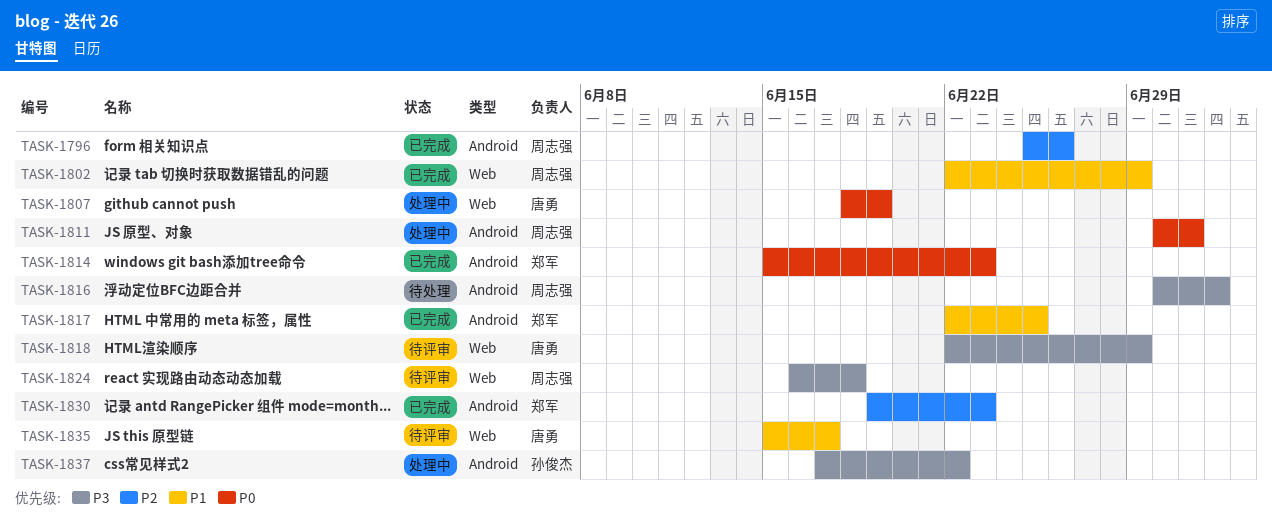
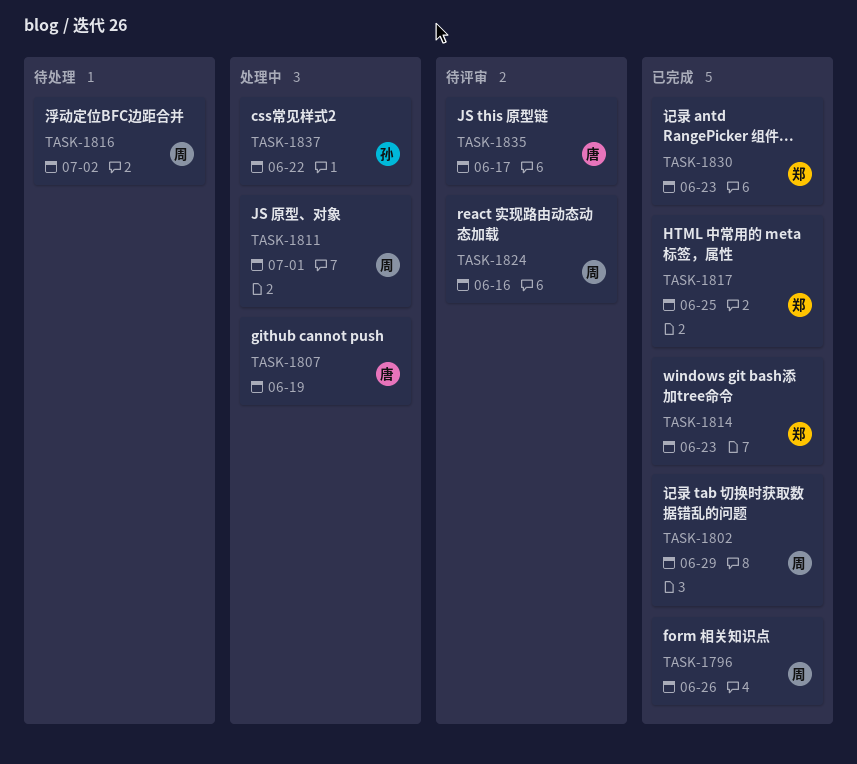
TASK-1818: present -> none
TASK-1824, due: Jun 18 -> Jun 16

